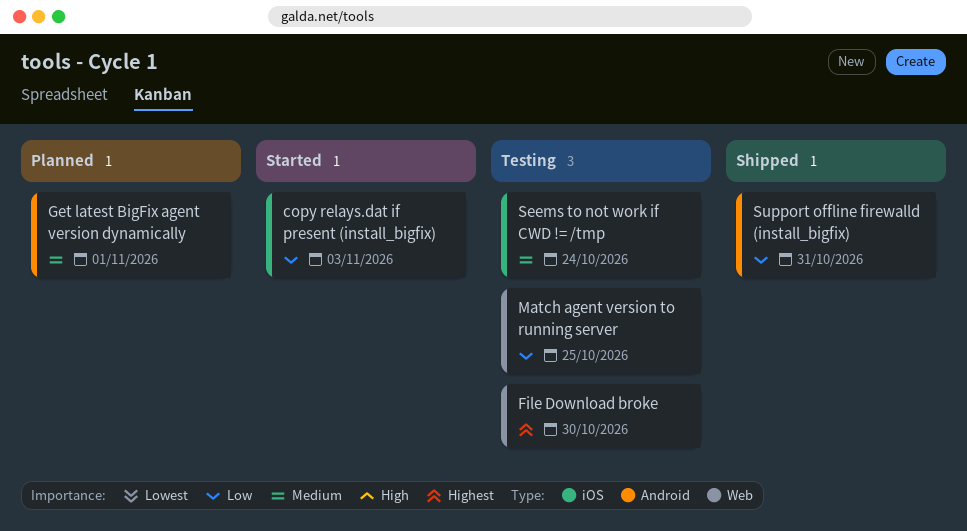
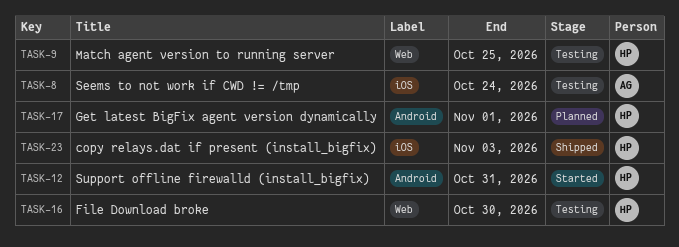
copy relays.dat if present (install_bigfix), status: Started -> Shipped
Support offline firewalld (install_bigfix), status: Shipped -> Started

